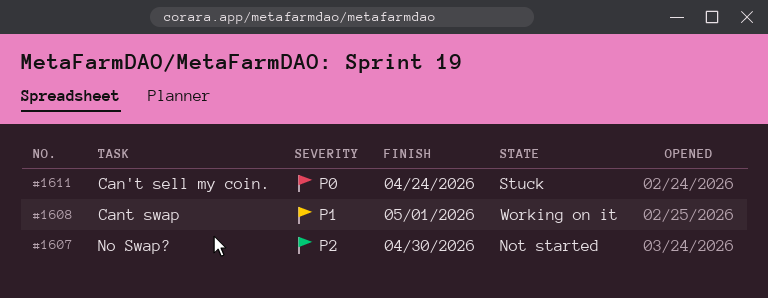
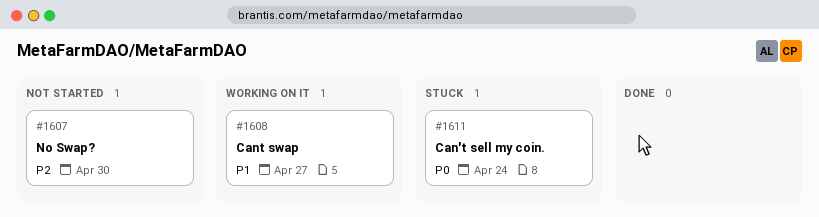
#1608, due: May 1 -> Apr 27

